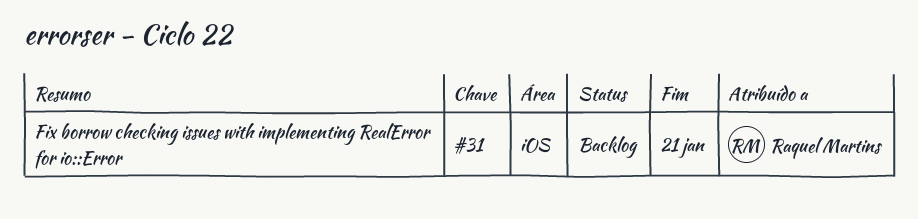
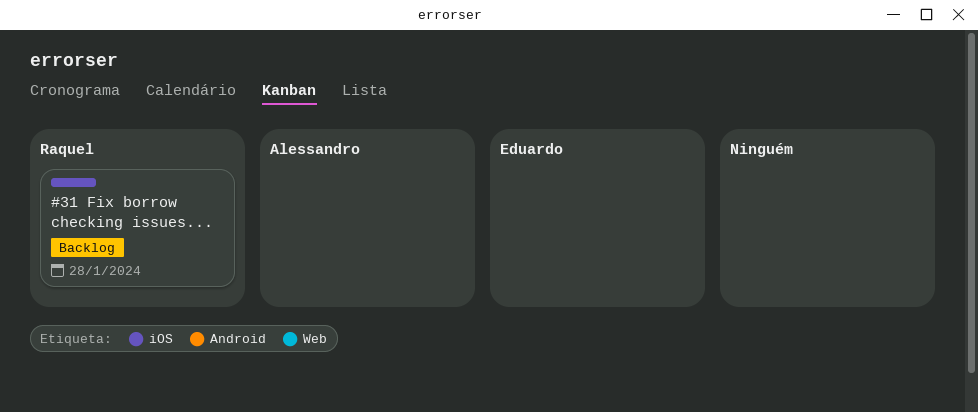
#31, due: Jan 21 -> Jan 28

